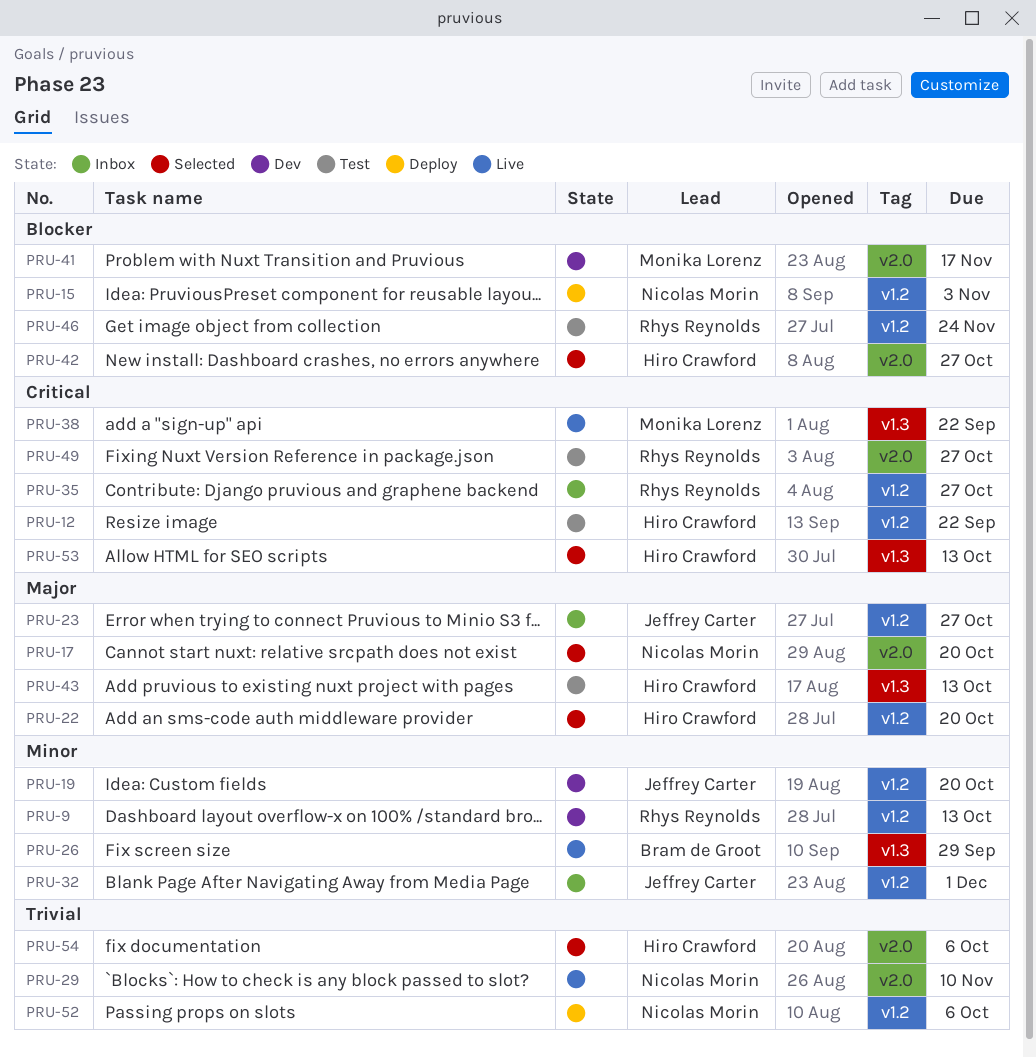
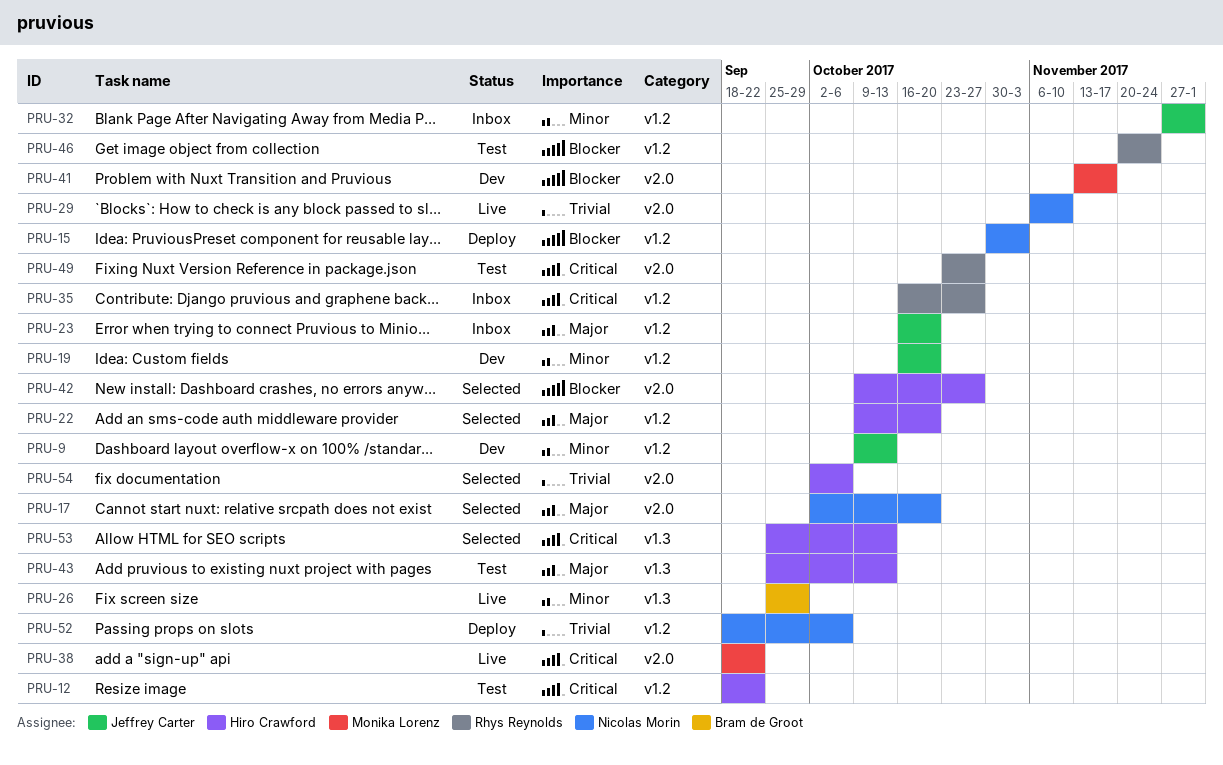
PRU-9, owner: Rhys Reynolds -> Jeffrey Carter
PRU-23, due: Oct 27 -> Oct 20
PRU-38, label: v1.3 -> v2.0

